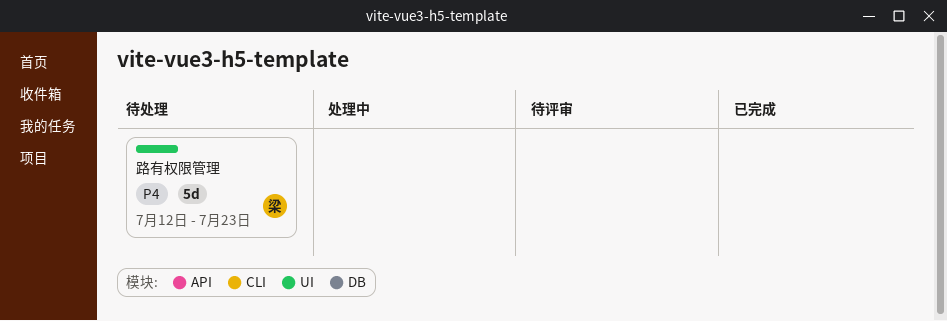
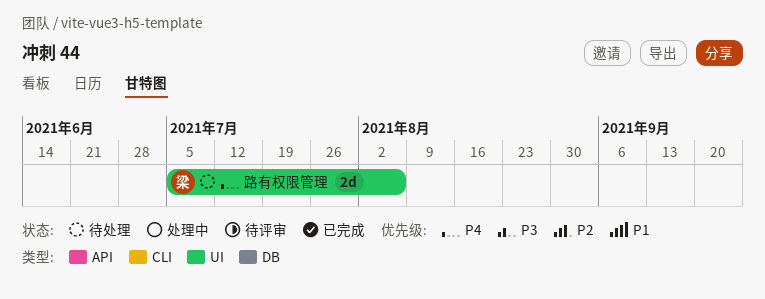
路有权限管理, estimate: 5d -> 2d
路有权限管理, start: Jul 12 -> Jul 5
路有权限管理, due: Jul 23 -> Aug 6

